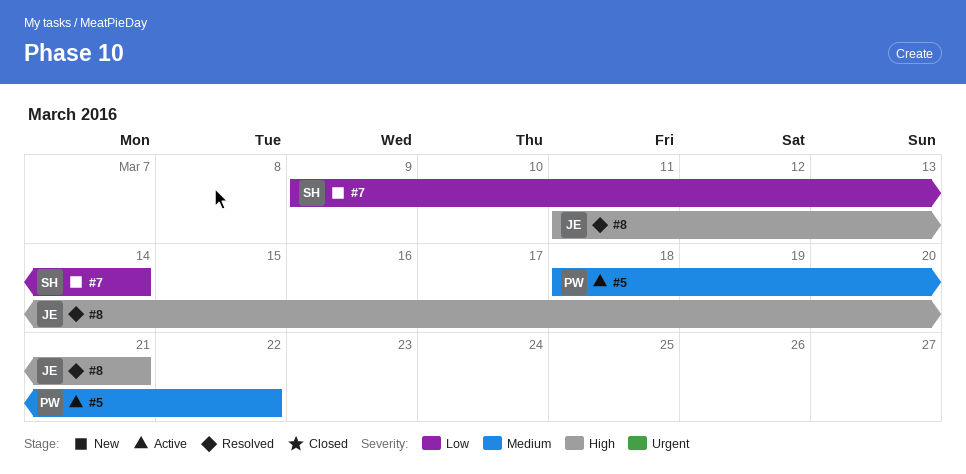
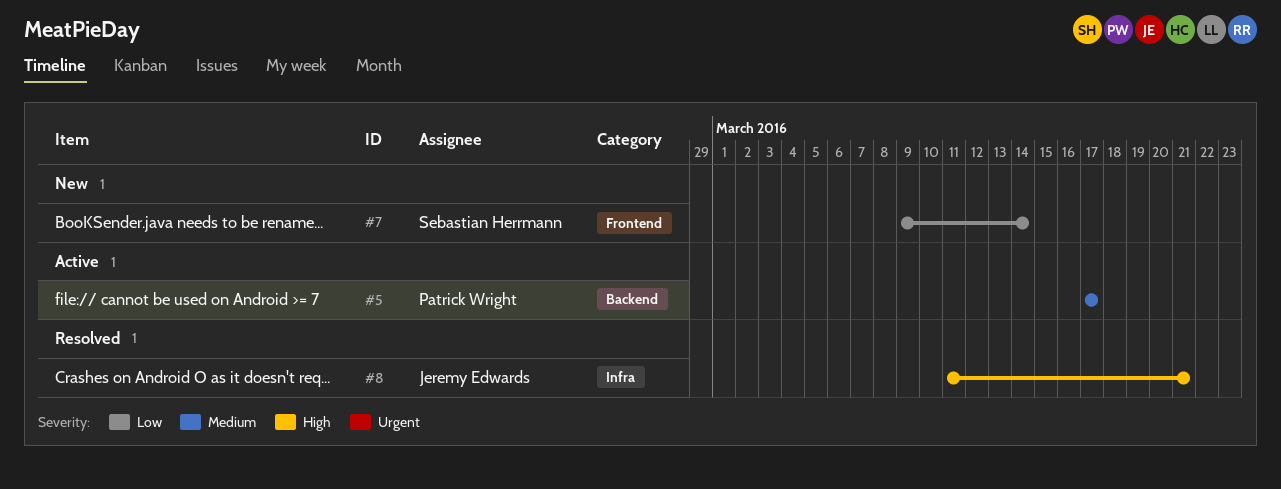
#5, start: Mar 18 -> Mar 17
#5, due: Mar 22 -> Mar 17

